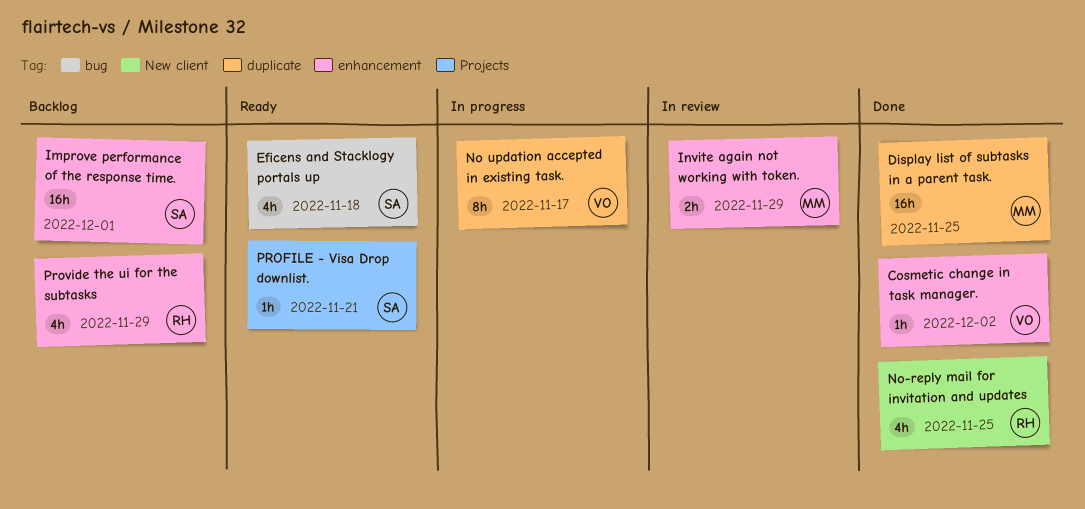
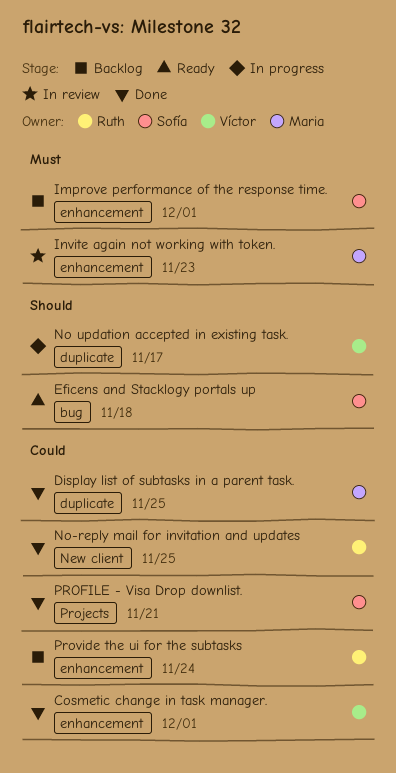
Cosmetic change in task manager., due: Dec 2 -> Dec 1
Invite again not working with token., due: Nov 29 -> Nov 23
PROFILE - Visa Drop downlist., status: Ready -> Done
Provide the ui for the subtasks, due: Nov 29 -> Nov 24

